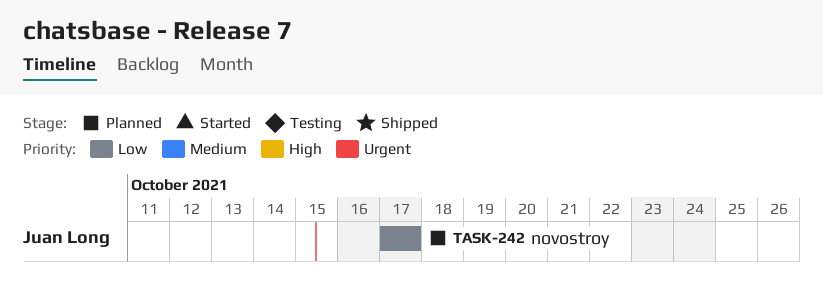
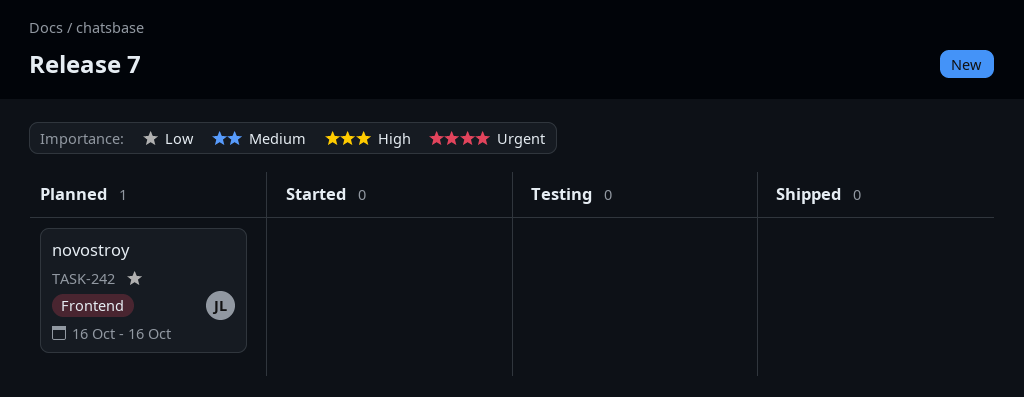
TASK-242, start: Oct 17 -> Oct 16
TASK-242, due: Oct 17 -> Oct 16

